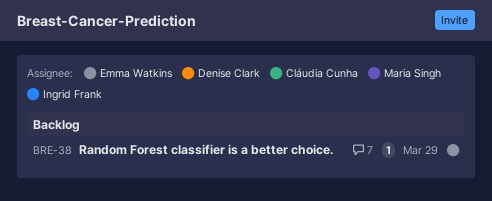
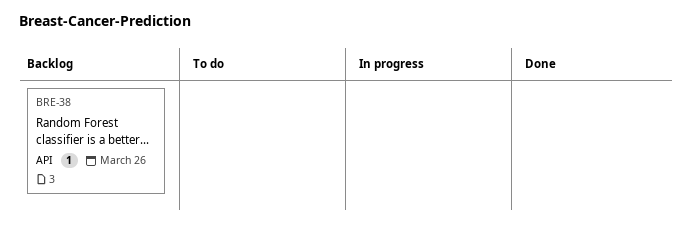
BRE-38, due: Mar 29 -> Mar 26

